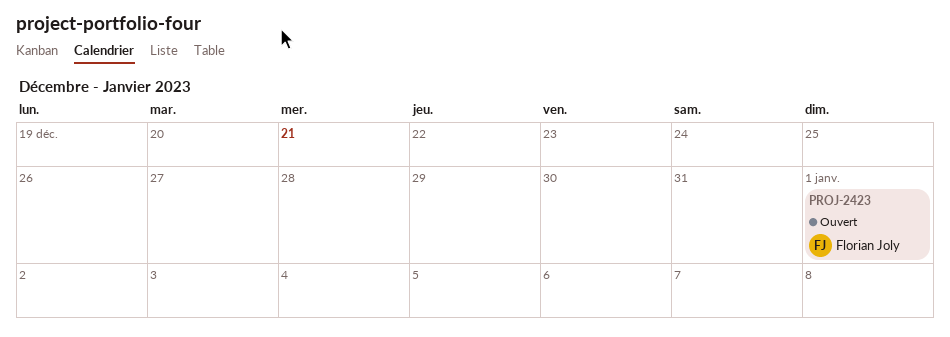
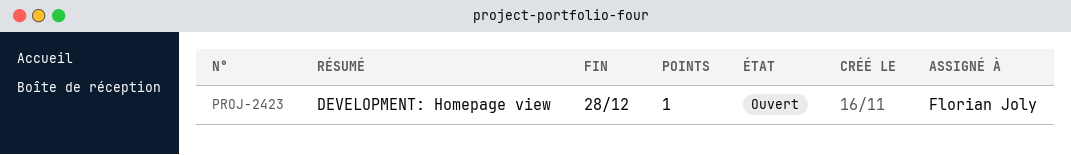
PROJ-2423, due: Jan 1 -> Dec 28

